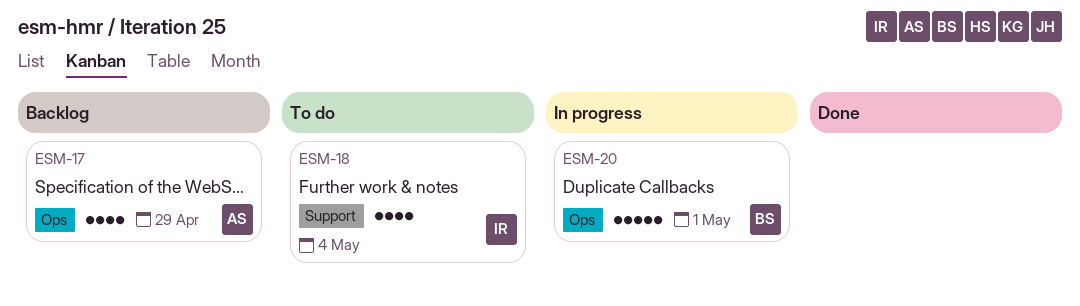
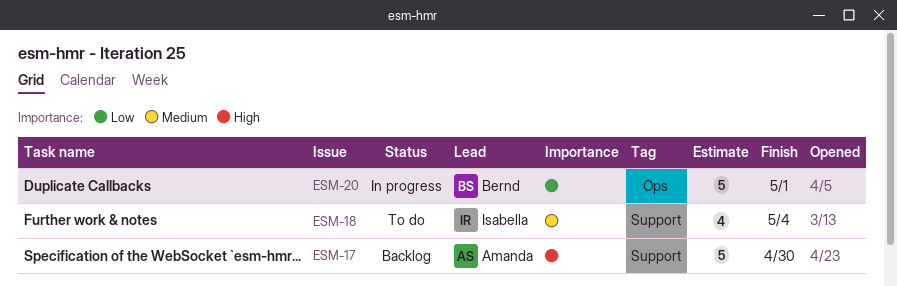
ESM-17, label: Ops -> Support
ESM-17, estimate: 4 -> 5
ESM-17, due: Apr 29 -> Apr 30

